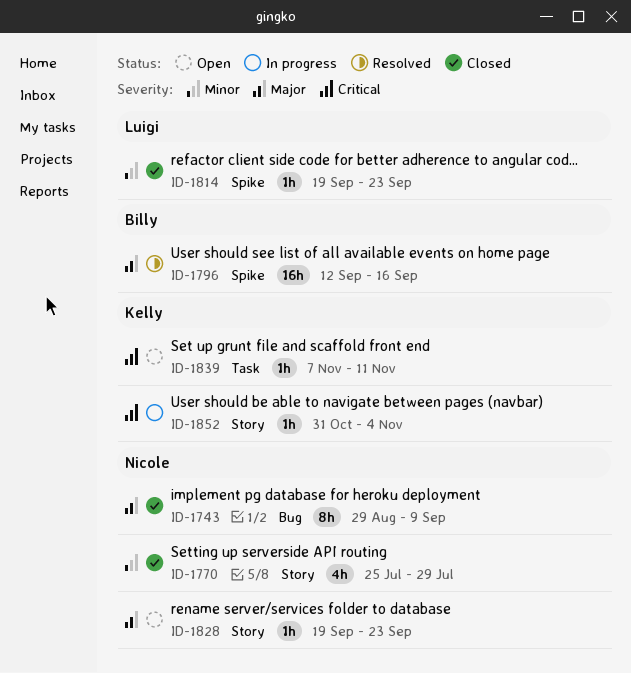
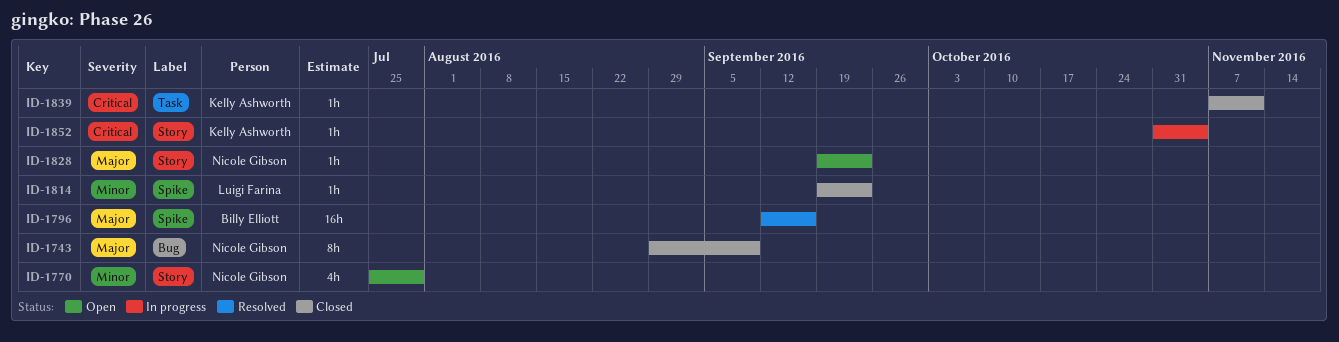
ID-1770, status: Closed -> Open
ID-1839, status: Open -> Closed

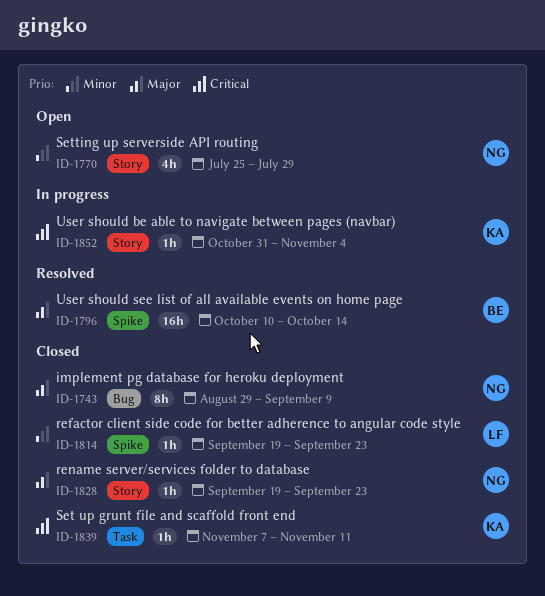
ID-1796, start: Sep 12 -> Oct 10
ID-1796, due: Sep 16 -> Oct 14
ID-1828, status: Open -> Closed

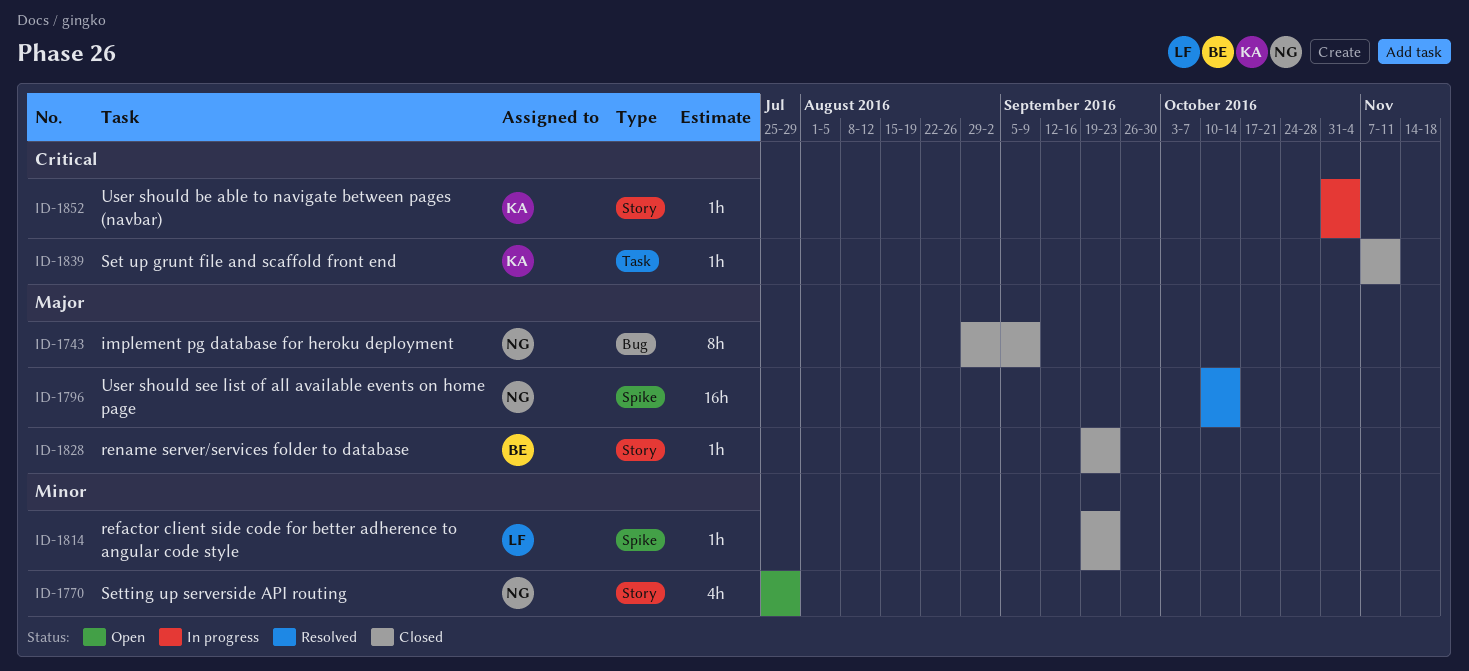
ID-1796, owner: BE -> NG
ID-1828, owner: NG -> BE

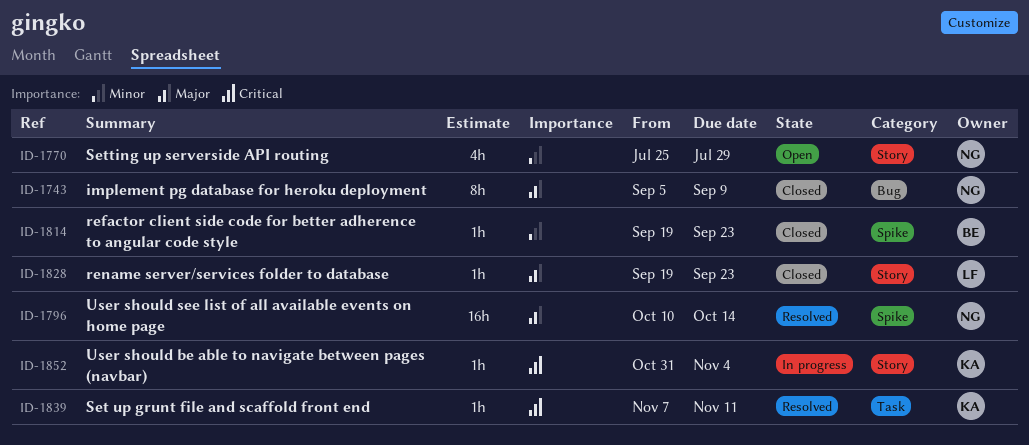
ID-1743, start: Aug 29 -> Sep 5
ID-1814, owner: LF -> BE
ID-1828, owner: BE -> LF
ID-1839, status: Closed -> Resolved

